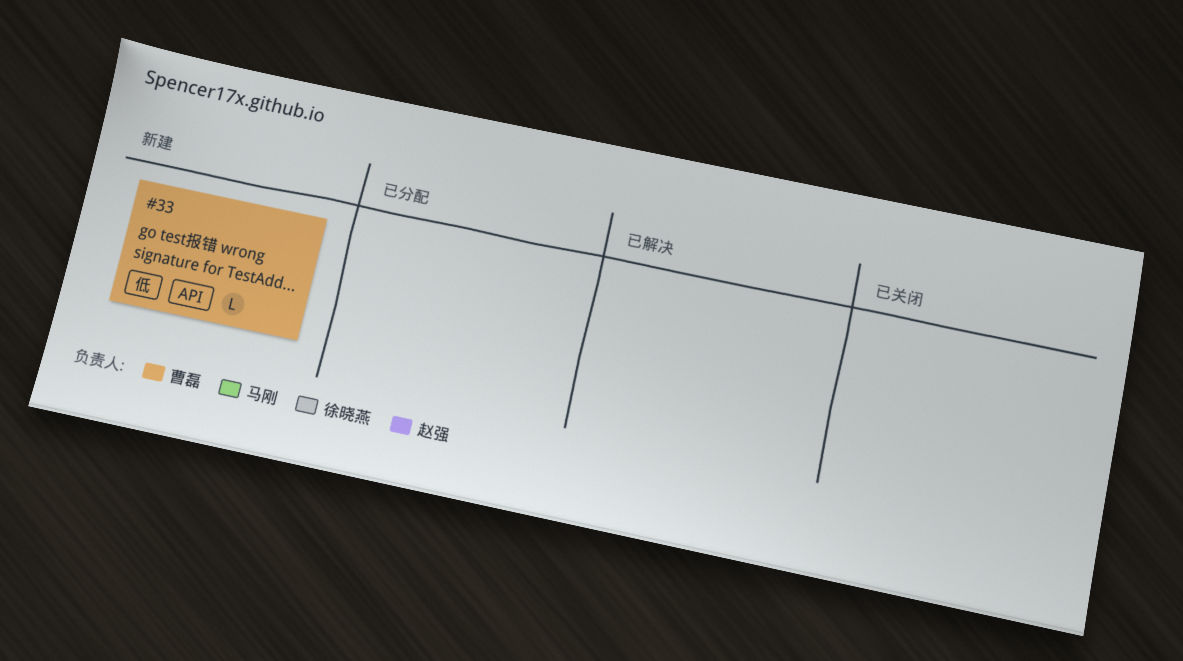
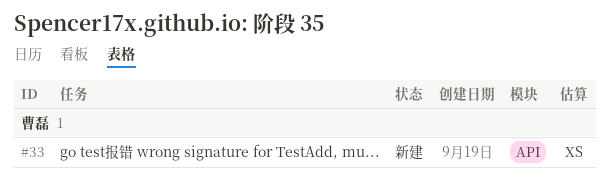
#33, estimate: L -> XS

